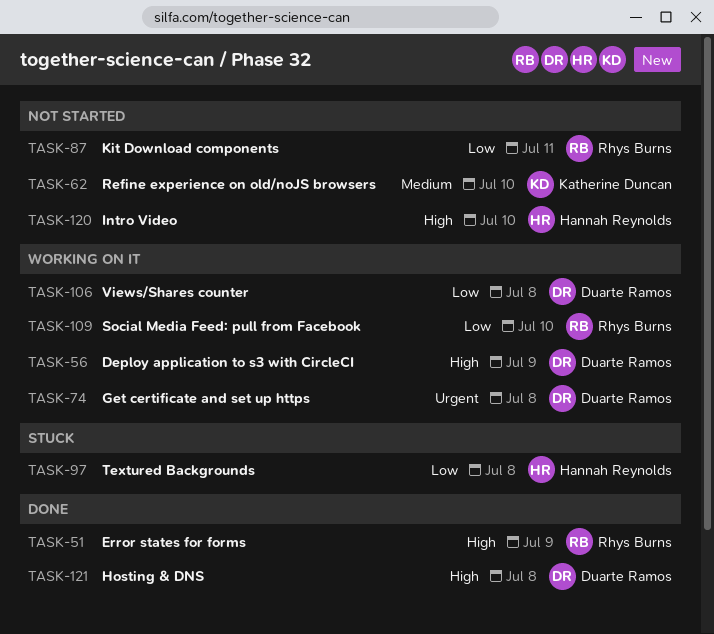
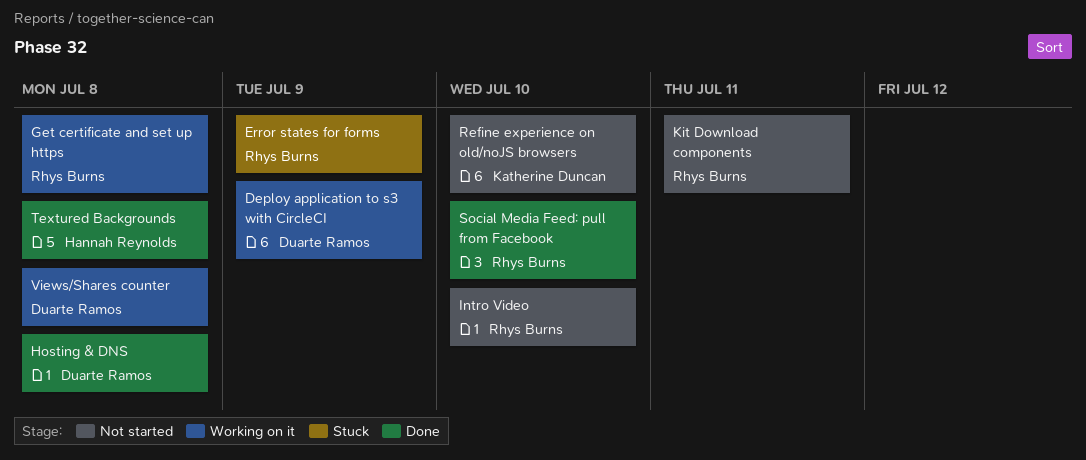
Error states for forms, status: Done -> Stuck
Get certificate and set up https, owner: Duarte Ramos -> Rhys Burns
Intro Video, owner: Hannah Reynolds -> Rhys Burns
Social Media Feed: pull from Facebook, status: Working on it -> Done
Textured Backgrounds, status: Stuck -> Done

